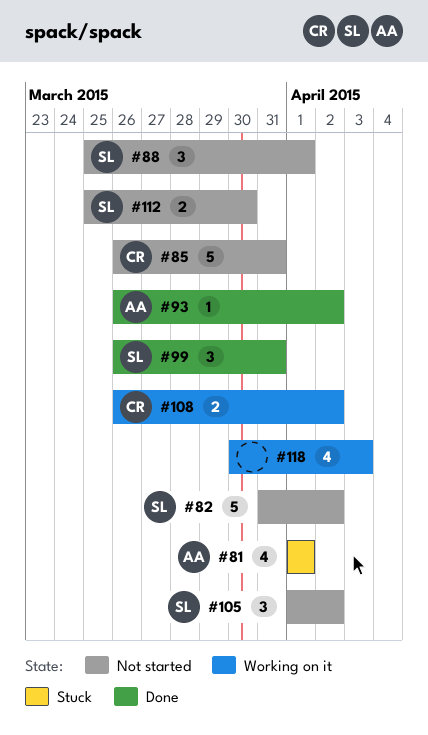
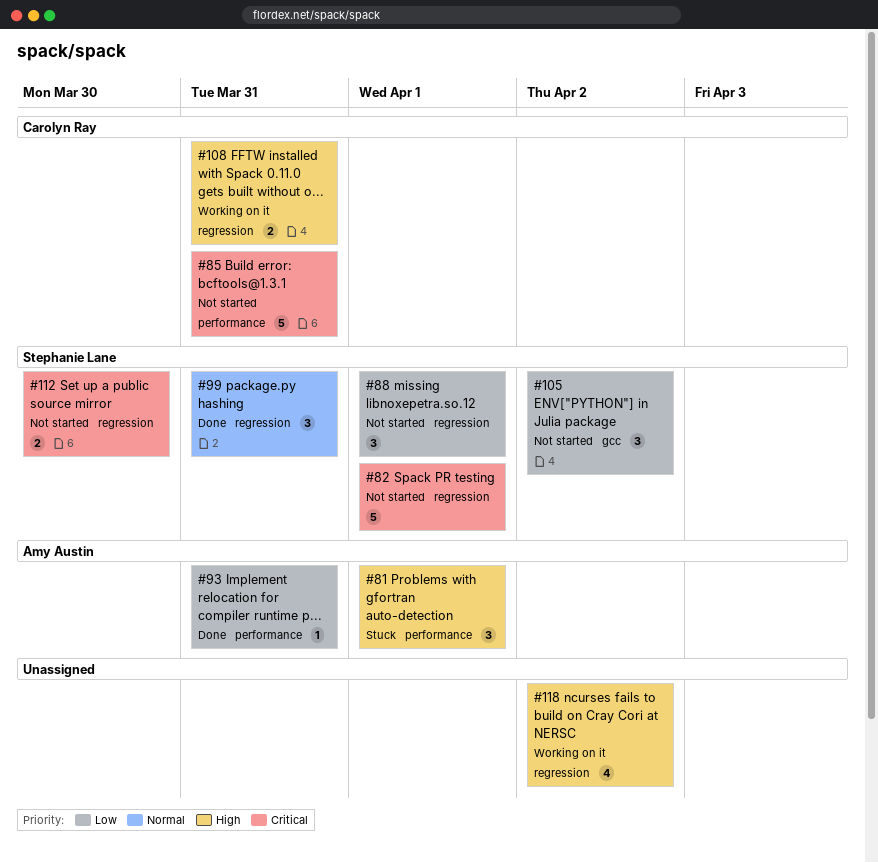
#81, estimate: 4 -> 3
#82, due: Apr 2 -> Apr 1
#93, due: Apr 2 -> Mar 31
#108, due: Apr 2 -> Mar 31
#118, due: Apr 3 -> Apr 2

